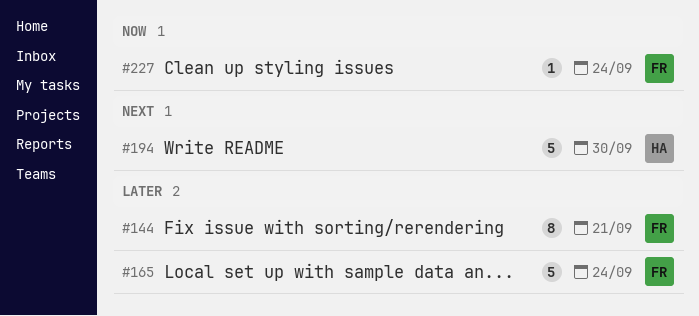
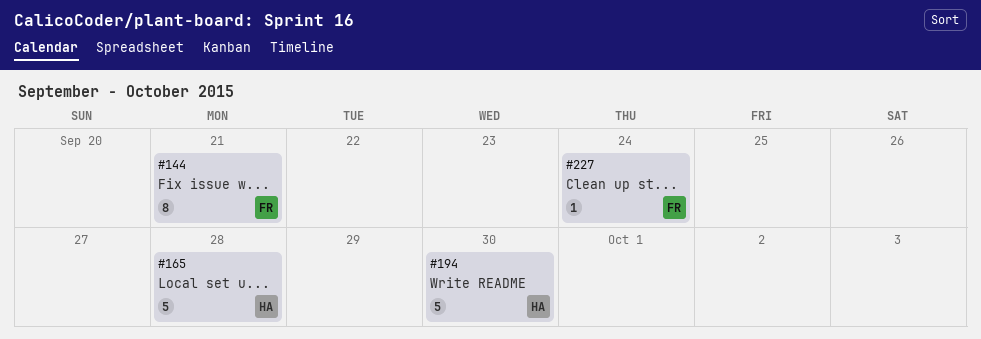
#165, owner: FR -> HA
#165, due: Sep 24 -> Sep 28

